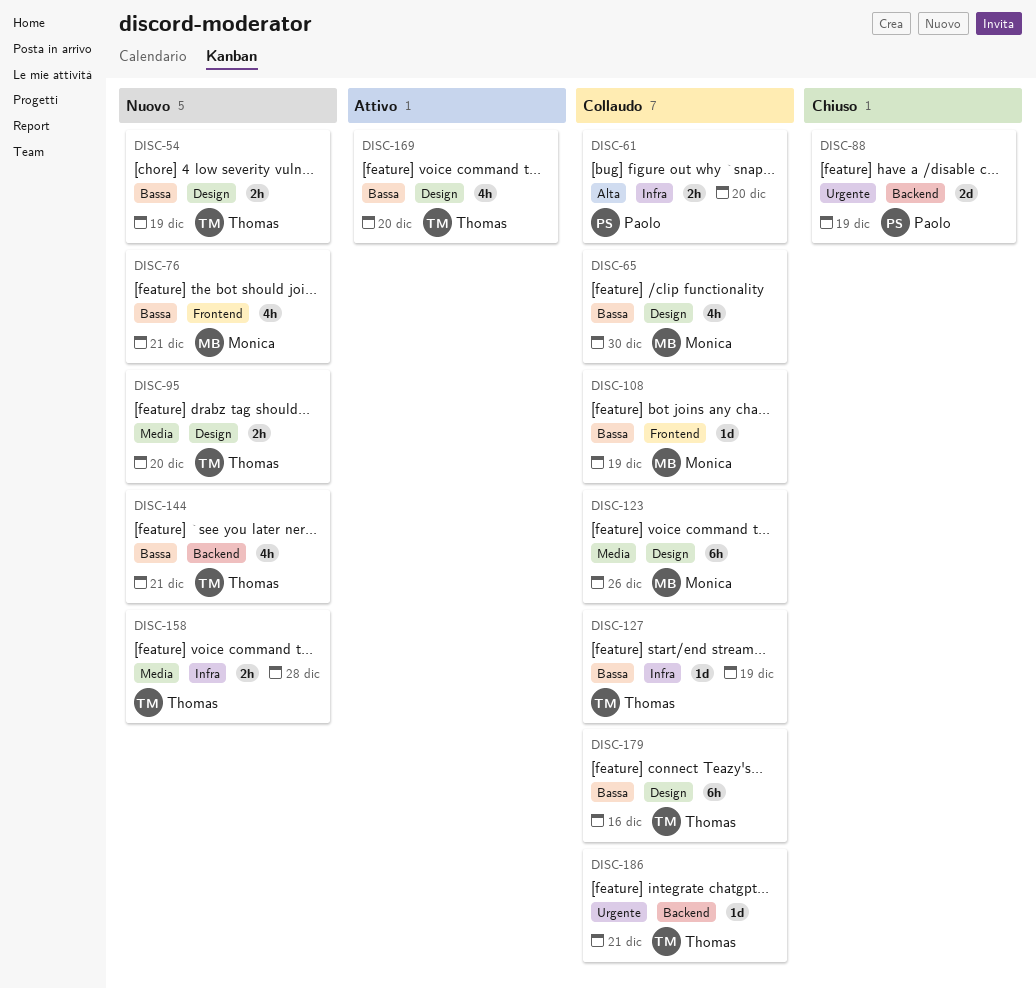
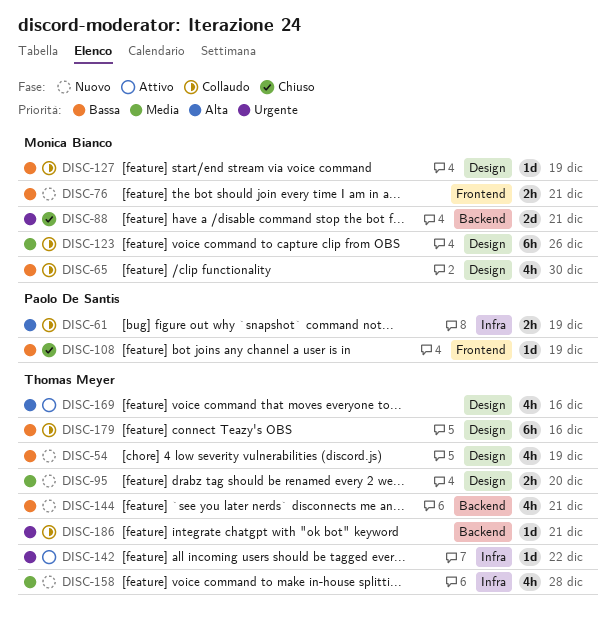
DISC-54, estimate: 2h -> 4h
DISC-61, due: Dec 20 -> Dec 19
DISC-76, estimate: 4h -> 2h
DISC-88, owner: Paolo De Santis -> Monica Bianco
DISC-88, due: Dec 19 -> Dec 21
DISC-108, status: Collaudo -> Chiuso
DISC-108, owner: Monica Bianco -> Paolo De Santis
DISC-127, owner: Thomas Meyer -> Monica Bianco
DISC-127, label: Infra -> Design
DISC-142: none -> present
DISC-158, estimate: 2h -> 4h
DISC-169, priority: Bassa -> Alta
DISC-169, due: Dec 20 -> Dec 16

